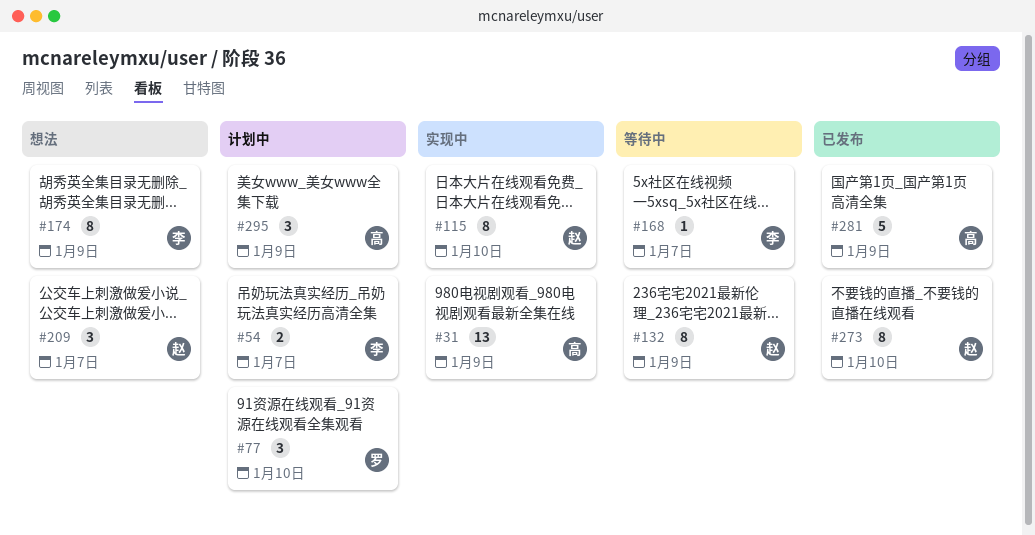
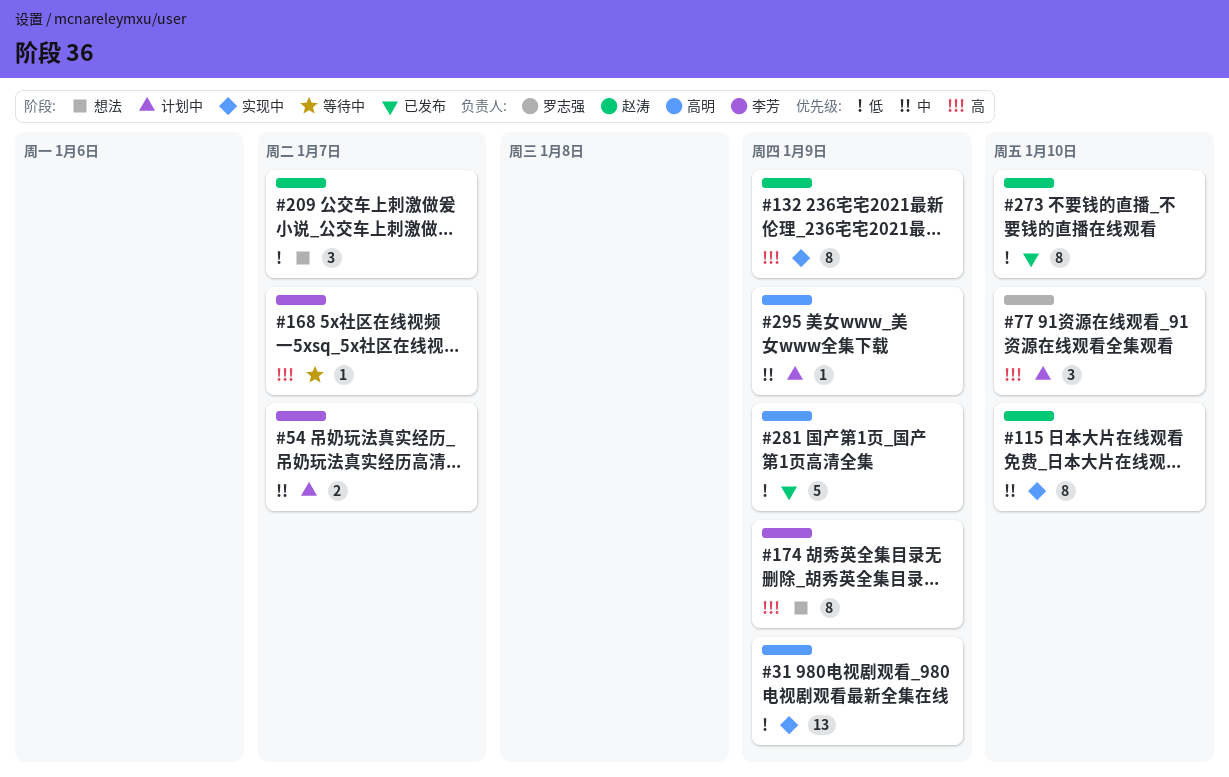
#132, status: 等待中 -> 实现中
#295, estimate: 3 -> 1

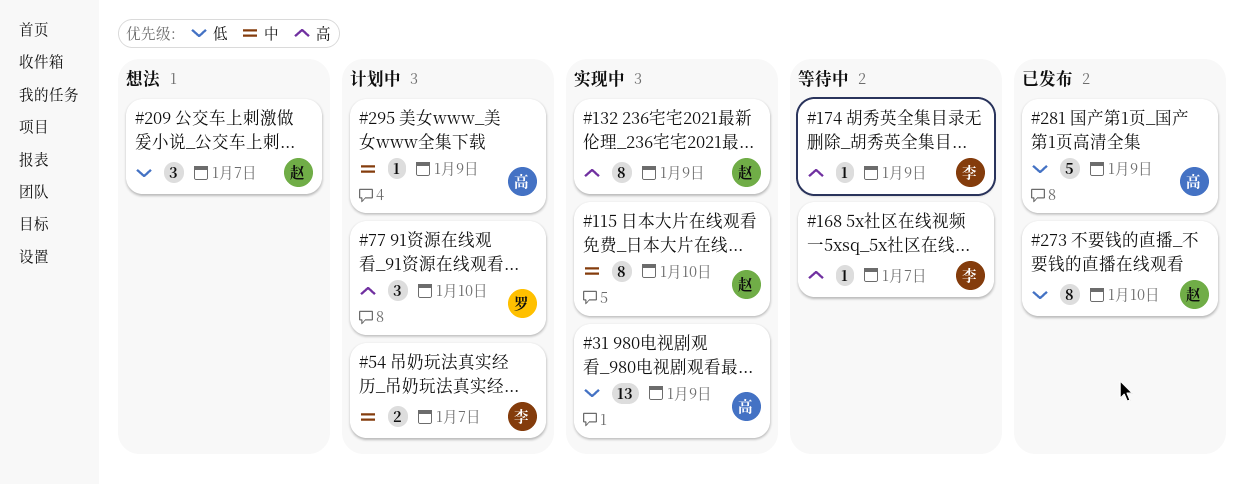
#174, status: 想法 -> 等待中
#174, estimate: 8 -> 1

